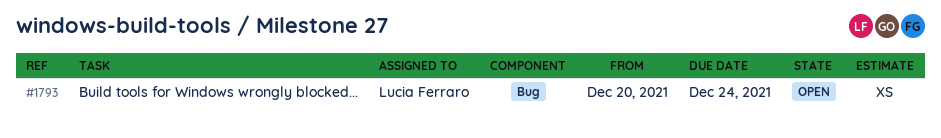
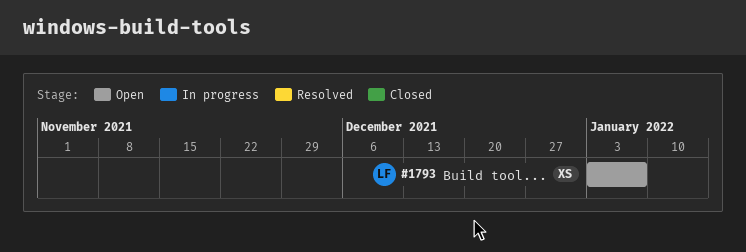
#1793, start: Dec 20 -> Jan 3
#1793, due: Dec 24 -> Jan 7

